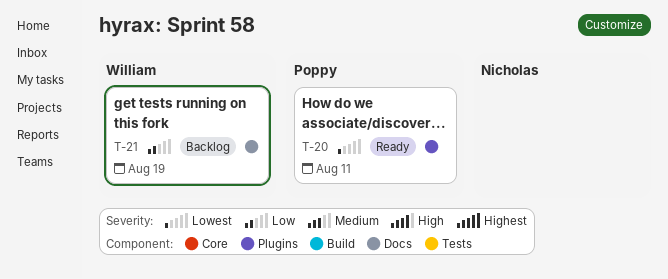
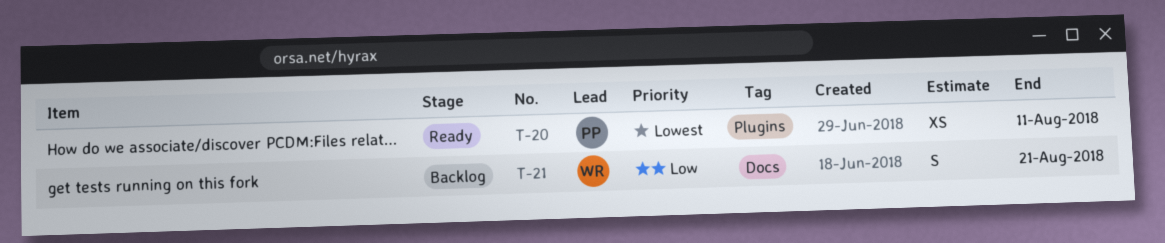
T-21, due: Aug 19 -> Aug 21

